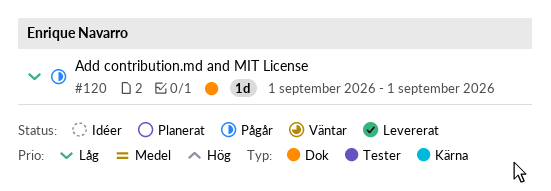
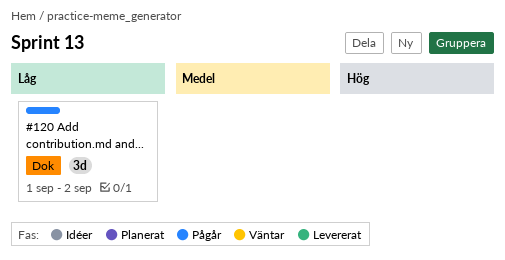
#120, estimate: 1d -> 3d
#120, due: Sep 1 -> Sep 2

